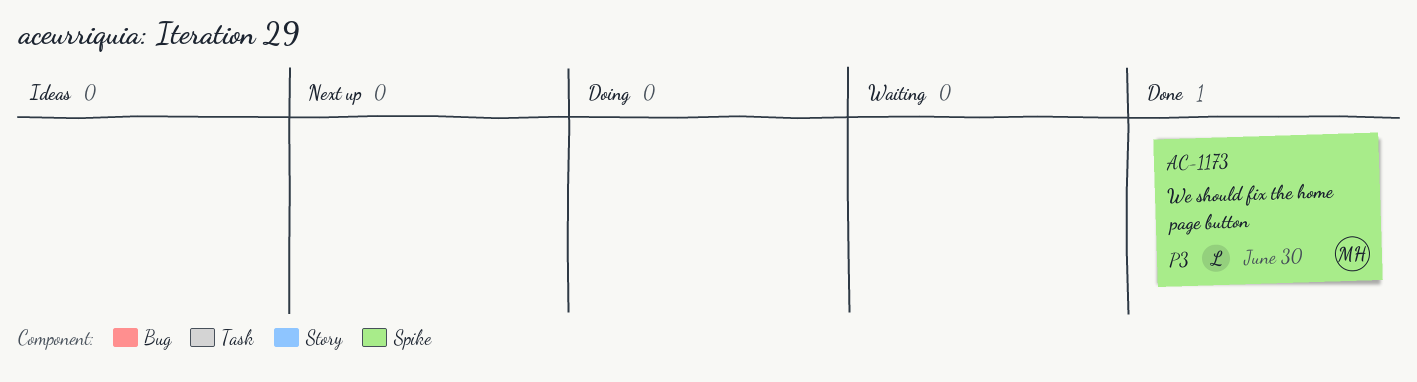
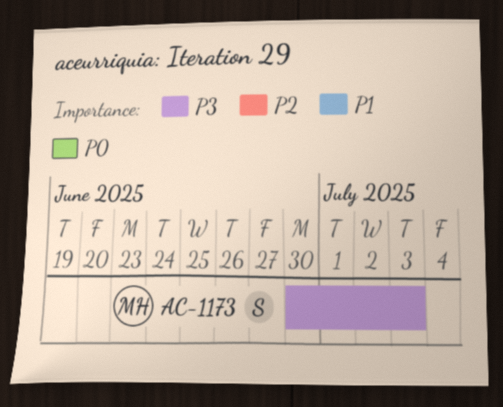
AC-1173, estimate: L -> S
AC-1173, due: Jun 30 -> Jul 3

